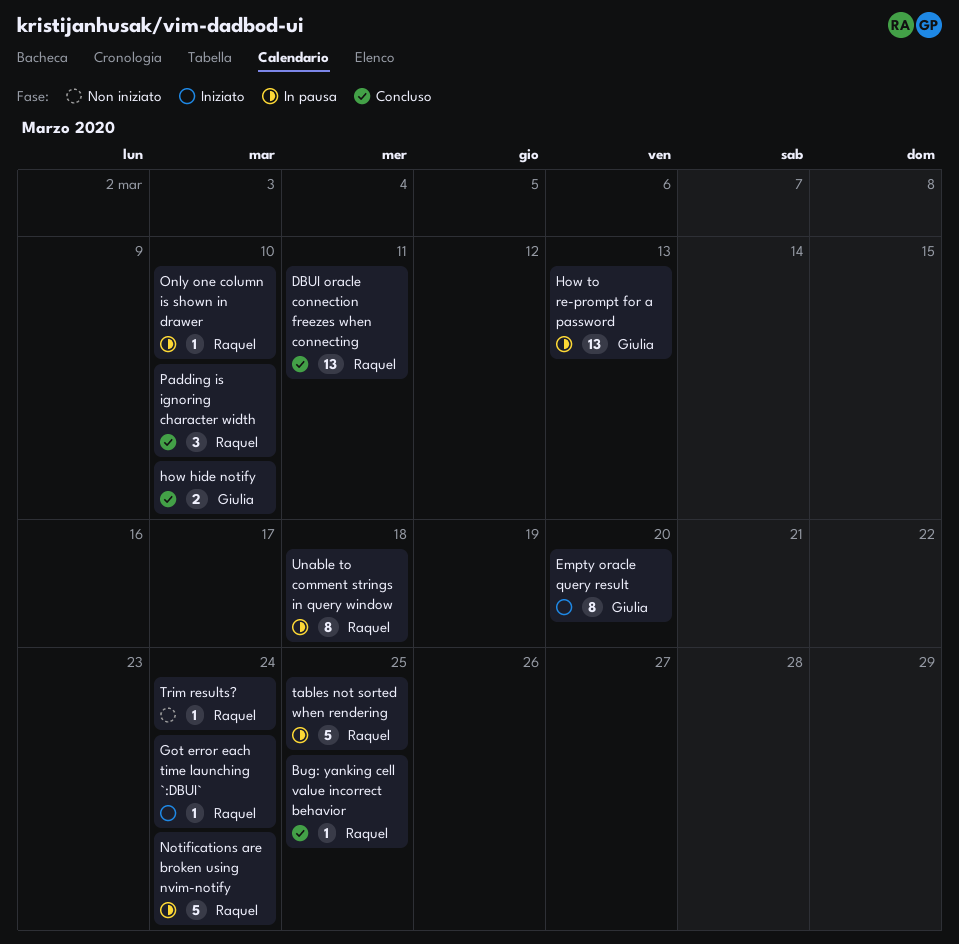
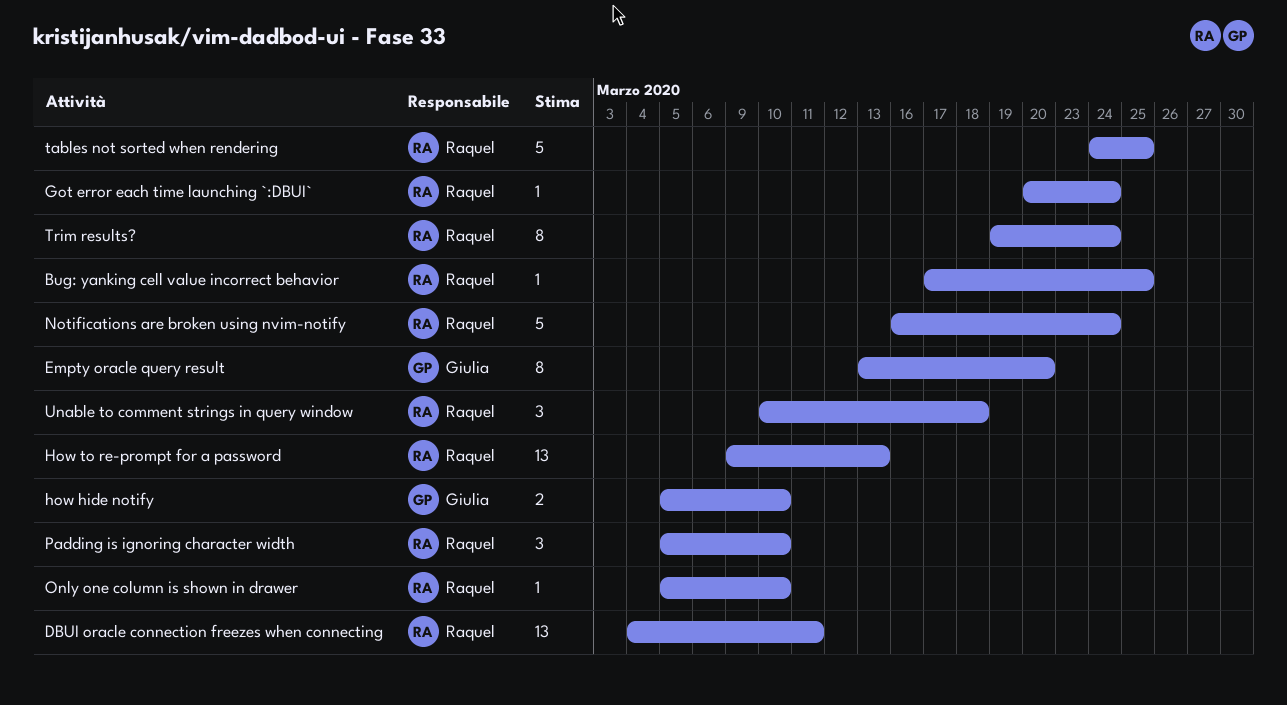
How to re-prompt for a password, owner: Giulia -> Raquel
Trim results?, estimate: 1 -> 8
Unable to comment strings in query window, estimate: 8 -> 3

